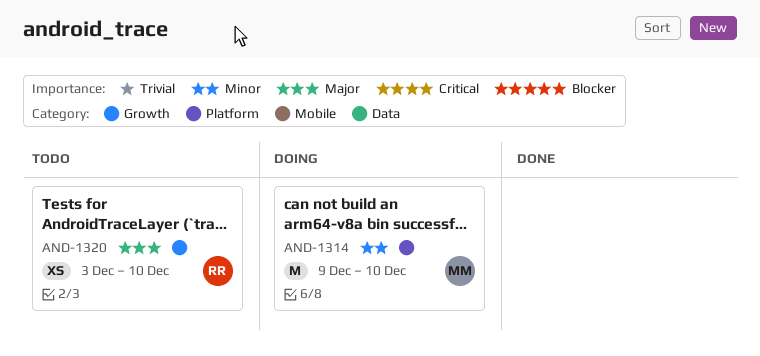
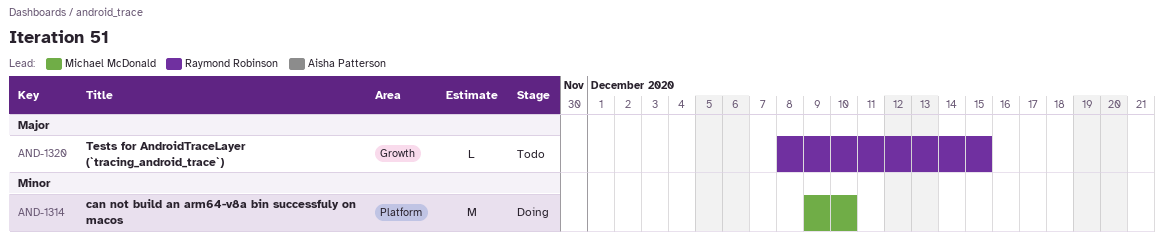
AND-1320, estimate: XS -> L
AND-1320, start: Dec 3 -> Dec 8
AND-1320, due: Dec 10 -> Dec 15

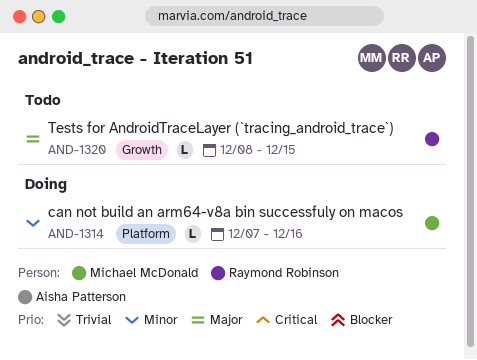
AND-1314, estimate: M -> L
AND-1314, start: Dec 9 -> Dec 7
AND-1314, due: Dec 10 -> Dec 16

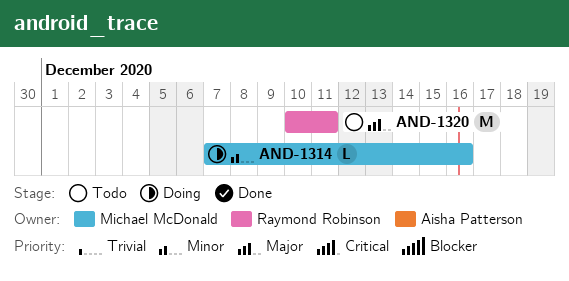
AND-1320, estimate: L -> M
AND-1320, start: Dec 8 -> Dec 10
AND-1320, due: Dec 15 -> Dec 11

